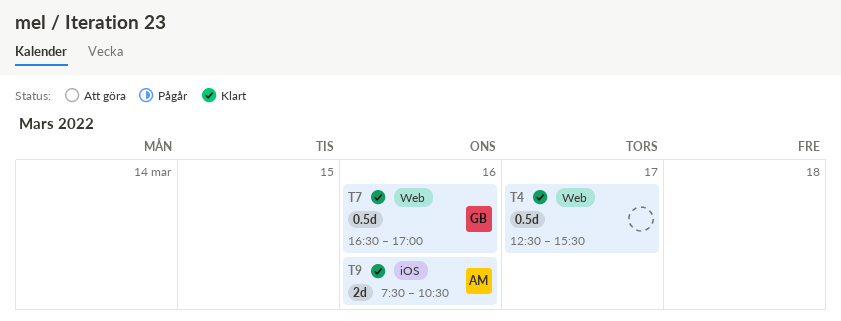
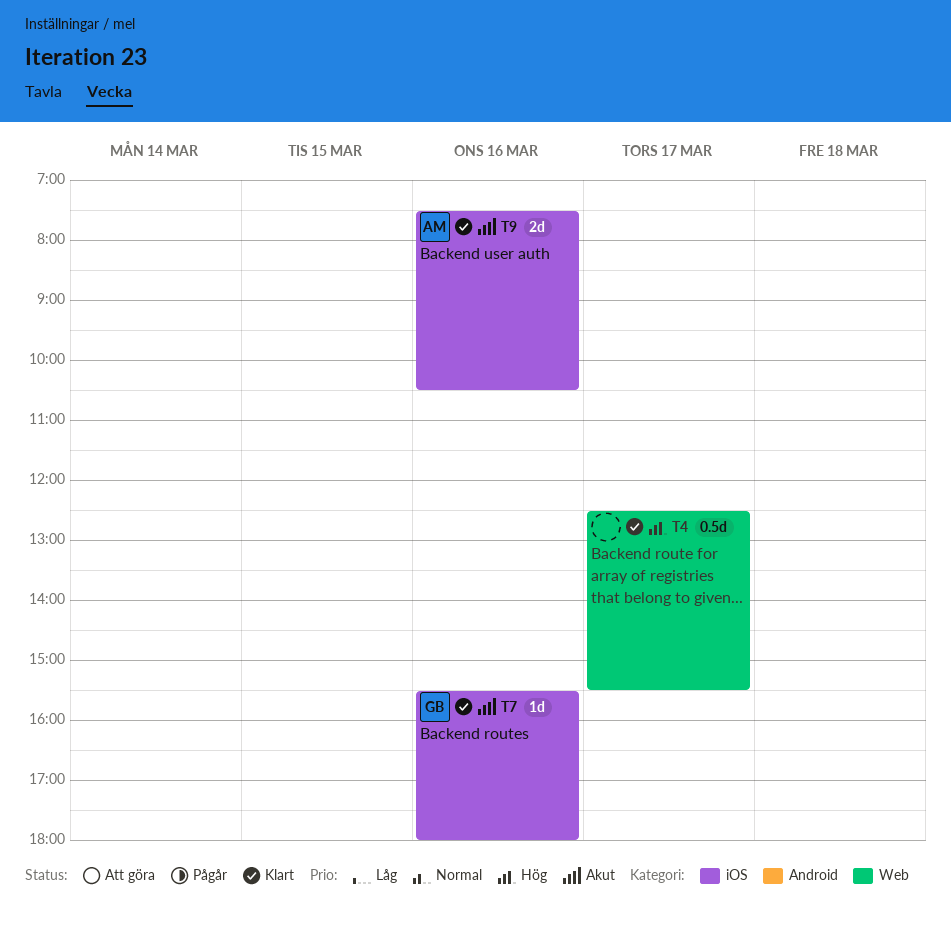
T7, label: Web -> iOS
T7, estimate: 0.5d -> 1d
T7, begins: 16:30 -> 15:30
T7, ends: 17:00 -> 18:00

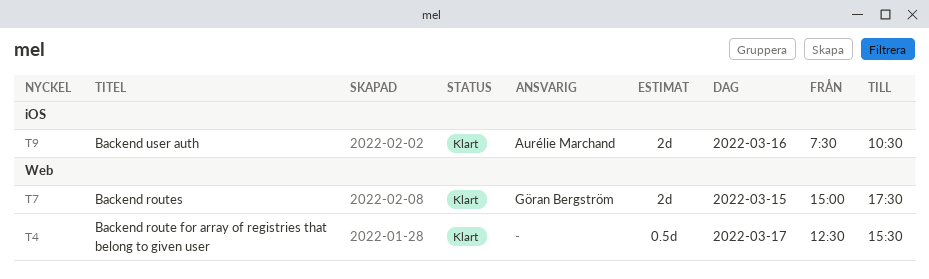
T7, label: iOS -> Web
T7, estimate: 1d -> 2d
T7, day: Mar 16 -> Mar 15
T7, begins: 15:30 -> 15:00
T7, ends: 18:00 -> 17:30

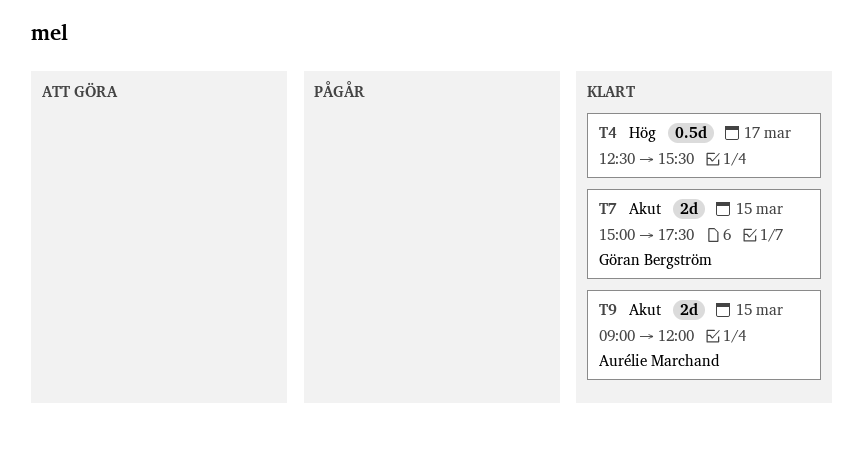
T9, day: Mar 16 -> Mar 15
T9, begins: 07:30 -> 09:00
T9, ends: 10:30 -> 12:00

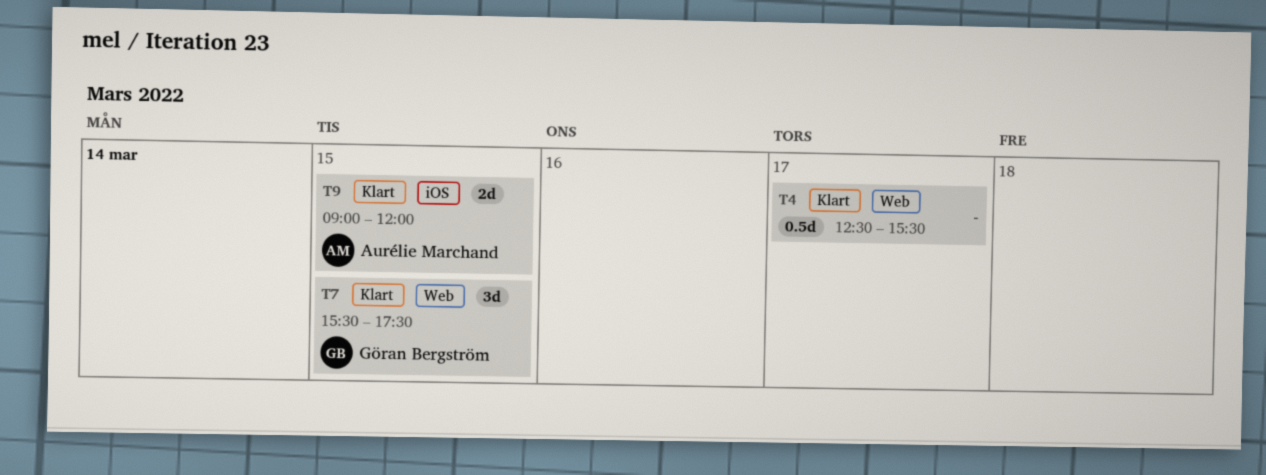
T7, estimate: 2d -> 3d
T7, begins: 15:00 -> 15:30

